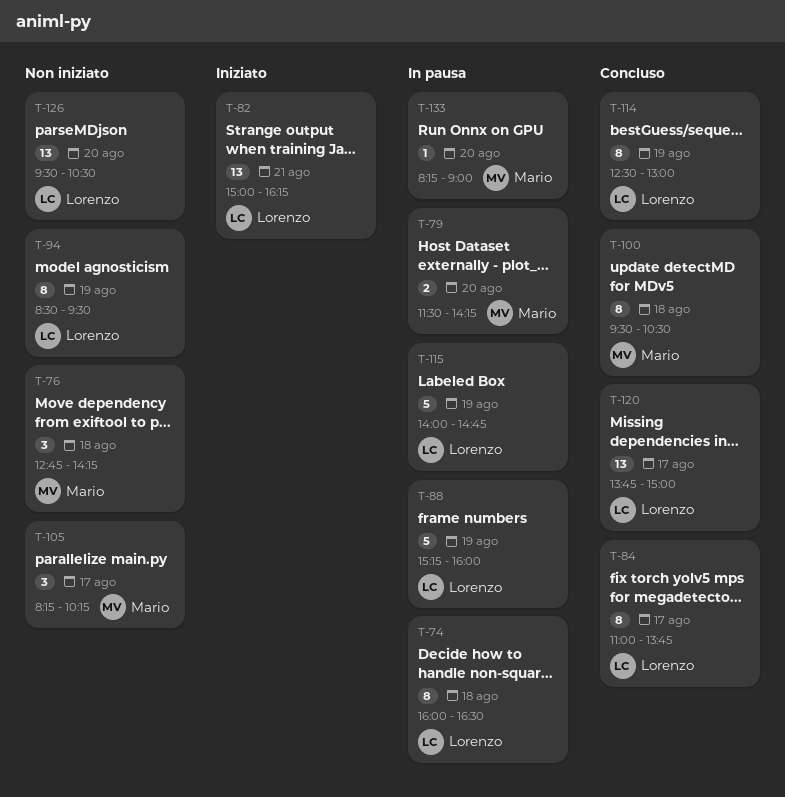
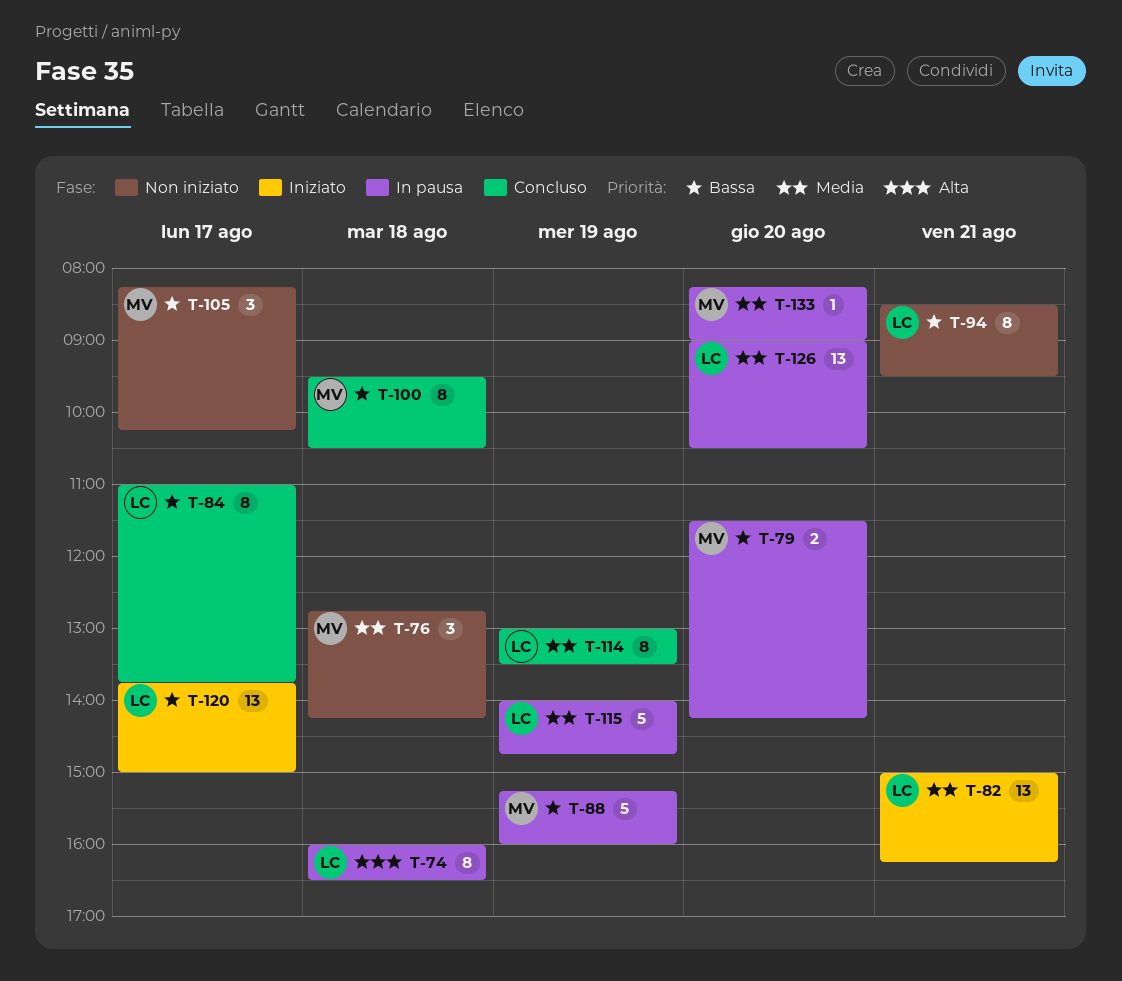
T-88, owner: Lorenzo -> Mario
T-94, day: Aug 19 -> Aug 21
T-114, begins: 12:30 -> 13:00
T-114, ends: 13:00 -> 13:30
T-120, status: Concluso -> Iniziato
T-126, status: Non iniziato -> In pausa
T-126, begins: 09:30 -> 09:00

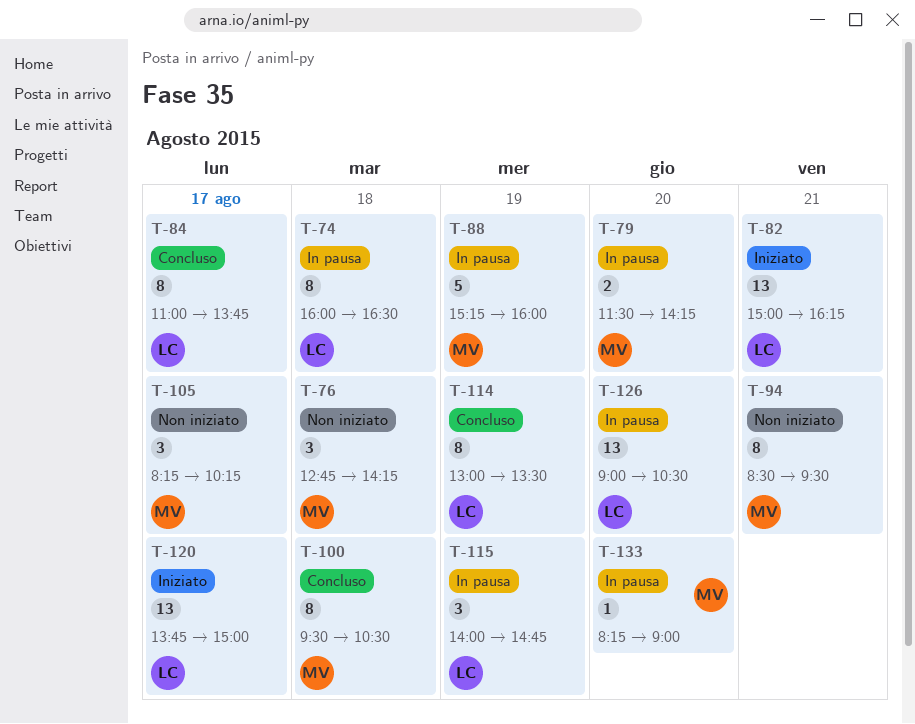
T-94, owner: LC -> MV
T-115, estimate: 5 -> 3

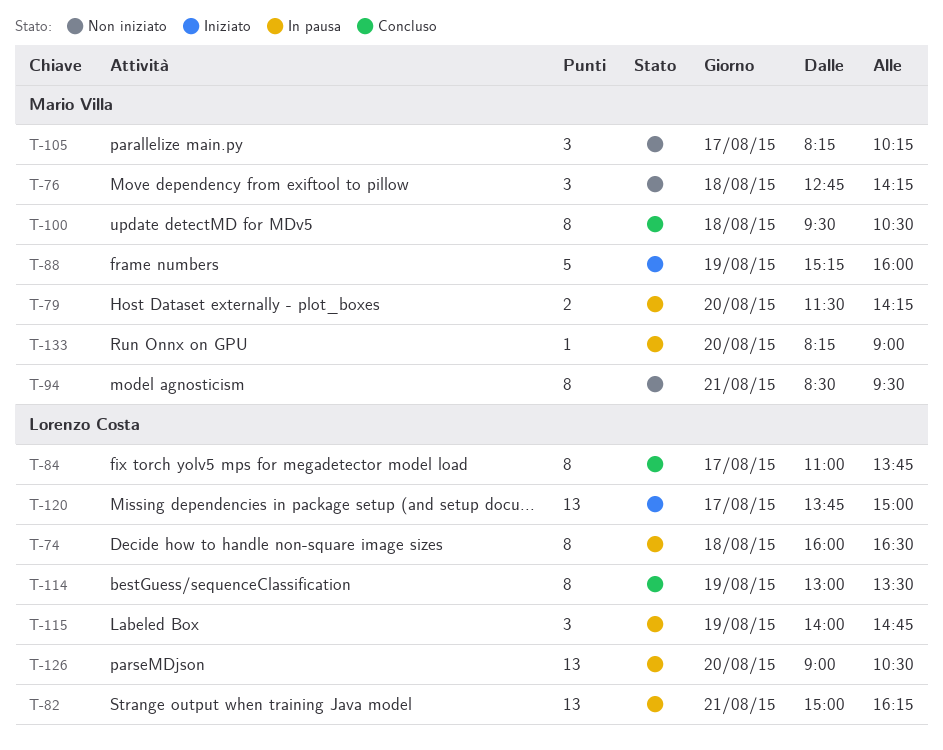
T-82, status: Iniziato -> In pausa
T-88, status: In pausa -> Iniziato

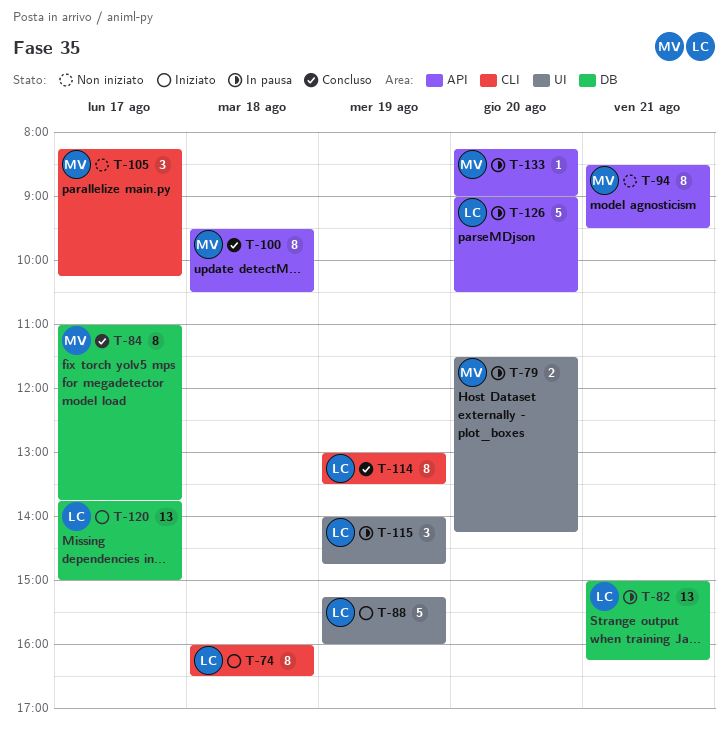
T-74, status: In pausa -> Iniziato
T-76: present -> none
T-84, owner: Lorenzo Costa -> Mario Villa
T-88, owner: Mario Villa -> Lorenzo Costa
T-126, estimate: 13 -> 5

